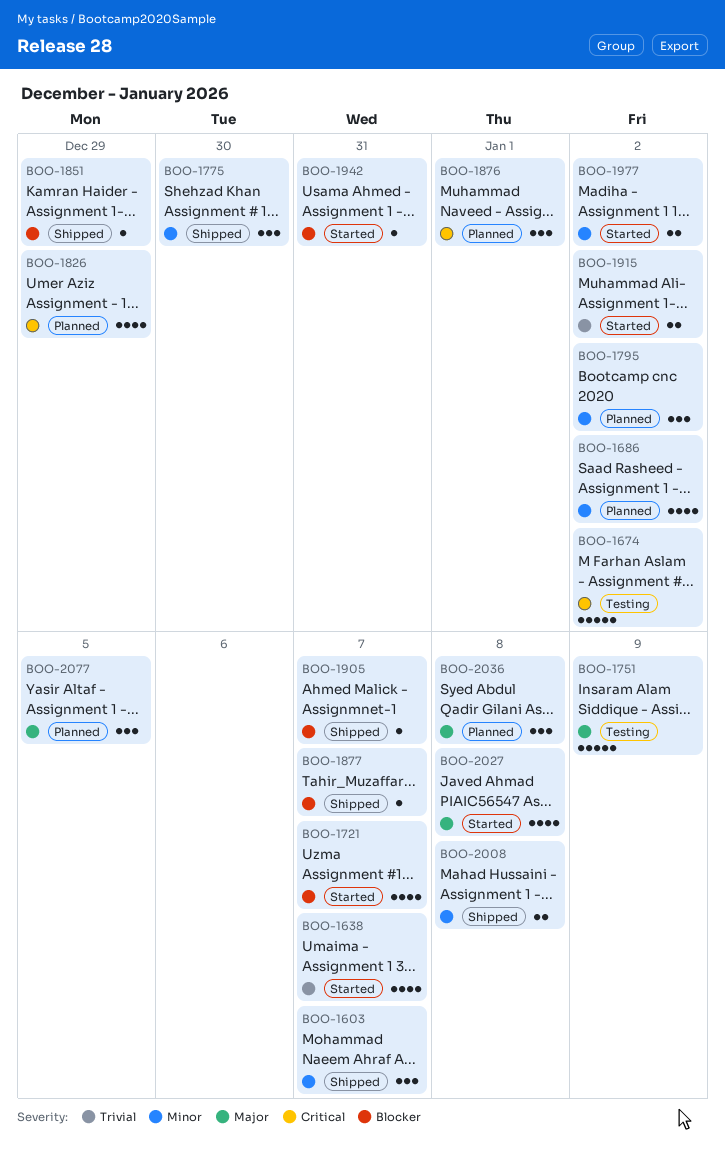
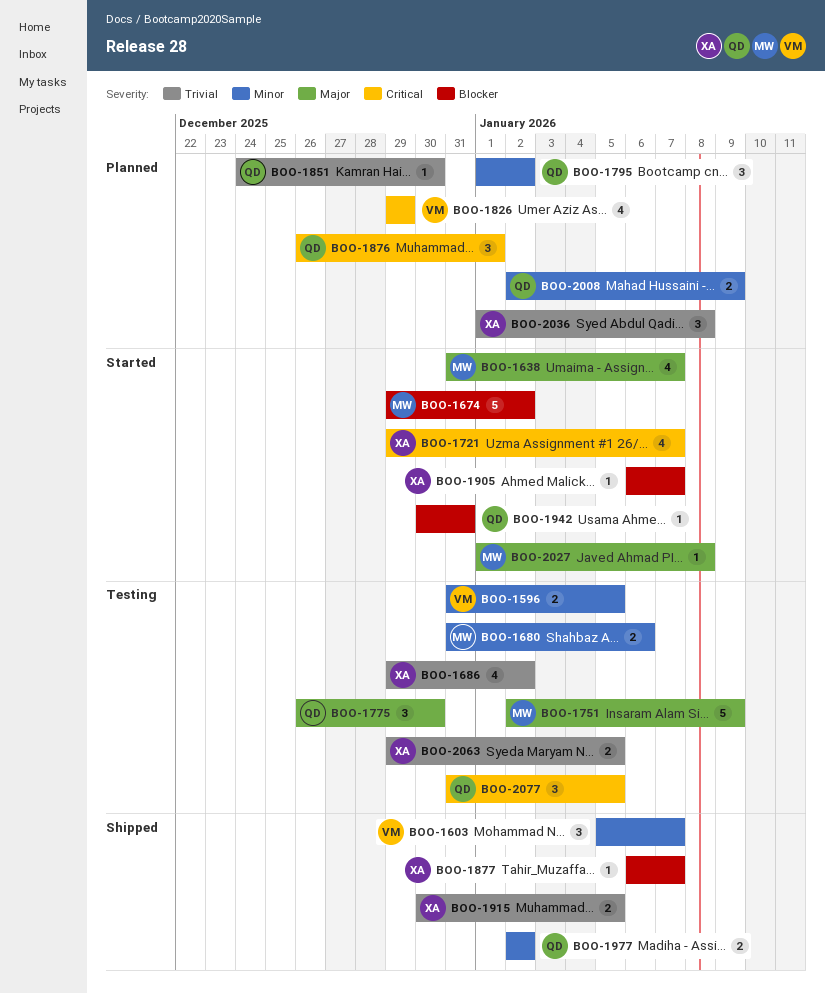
BOO-1596: none -> present
BOO-1638, priority: Trivial -> Major
BOO-1674, status: Testing -> Started
BOO-1674, priority: Critical -> Blocker
BOO-1680: none -> present
BOO-1686, status: Planned -> Testing
BOO-1686, priority: Minor -> Trivial
BOO-1721, priority: Blocker -> Critical
BOO-1775, status: Shipped -> Testing
BOO-1775, priority: Minor -> Major
BOO-1851, status: Shipped -> Planned
BOO-1851, priority: Blocker -> Trivial
BOO-1851, due: Dec 29 -> Dec 30
BOO-1905, status: Shipped -> Started
BOO-1915, status: Started -> Shipped
BOO-1915, due: Jan 2 -> Jan 5
BOO-1977, status: Started -> Shipped
BOO-2008, status: Shipped -> Planned
BOO-2008, due: Jan 8 -> Jan 9
BOO-2027, estimate: 4 -> 1
BOO-2036, priority: Major -> Trivial
BOO-2063: none -> present
BOO-2077, status: Planned -> Testing
BOO-2077, priority: Major -> Critical

